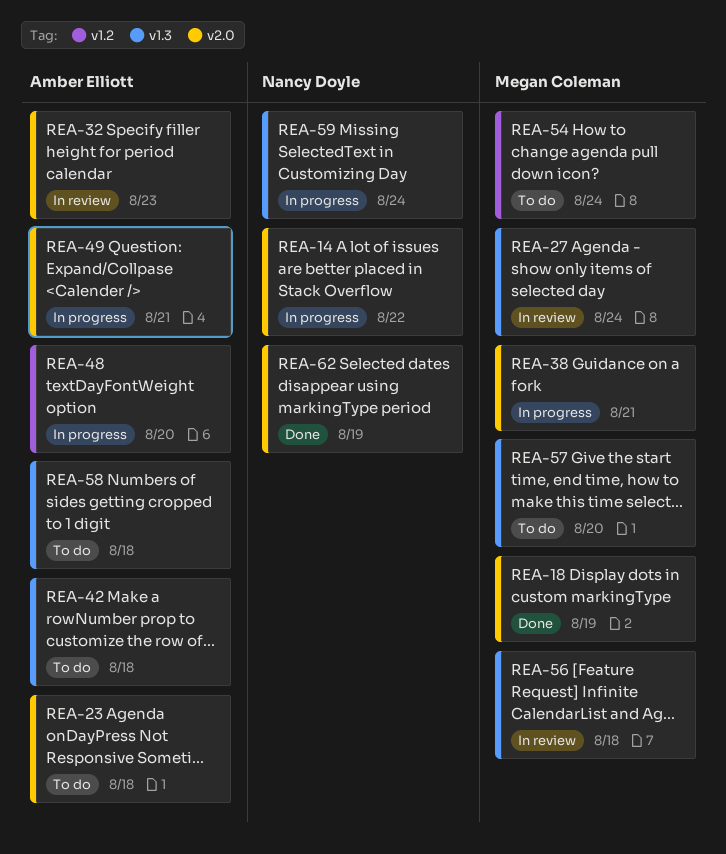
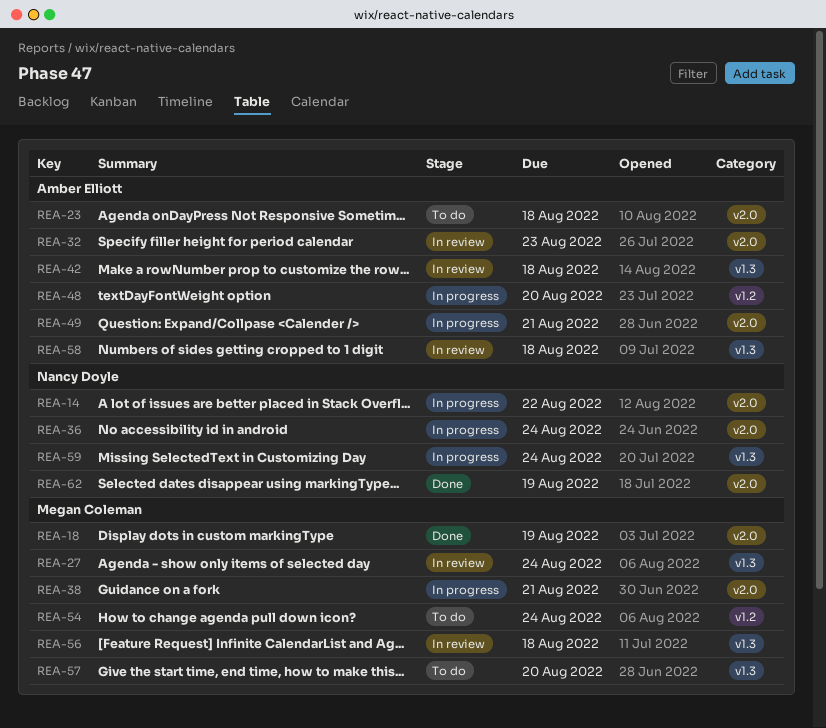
REA-36: none -> present
REA-42, status: To do -> In review
REA-58, status: To do -> In review

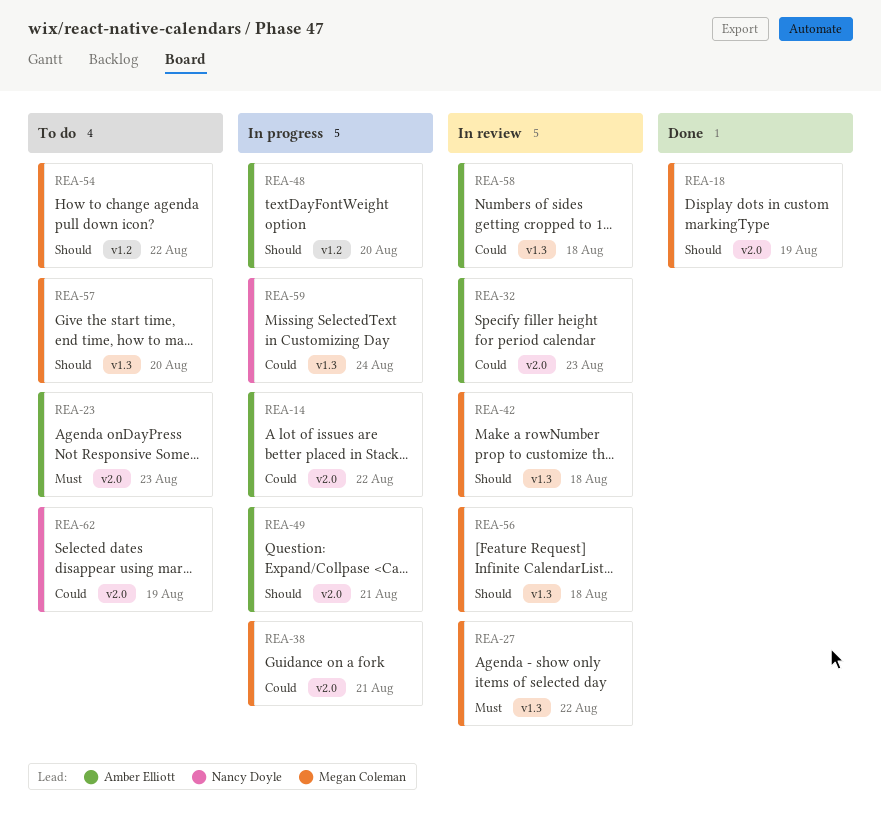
REA-14, owner: Nancy Doyle -> Amber Elliott
REA-23, due: Aug 18 -> Aug 23
REA-27, due: Aug 24 -> Aug 22
REA-36: present -> none
REA-42, owner: Amber Elliott -> Megan Coleman
REA-54, due: Aug 24 -> Aug 22
REA-62, status: Done -> To do

